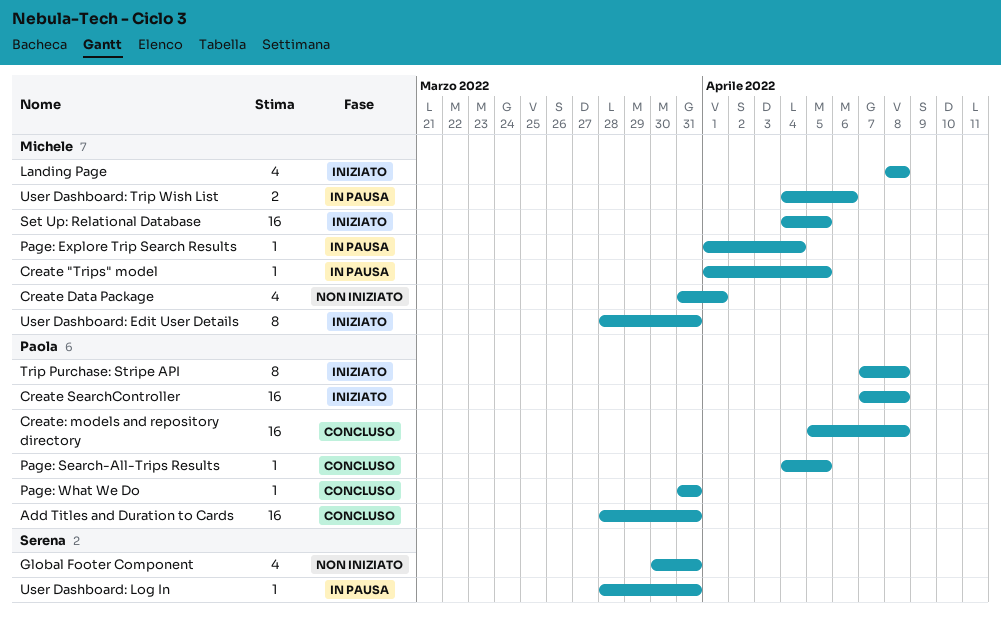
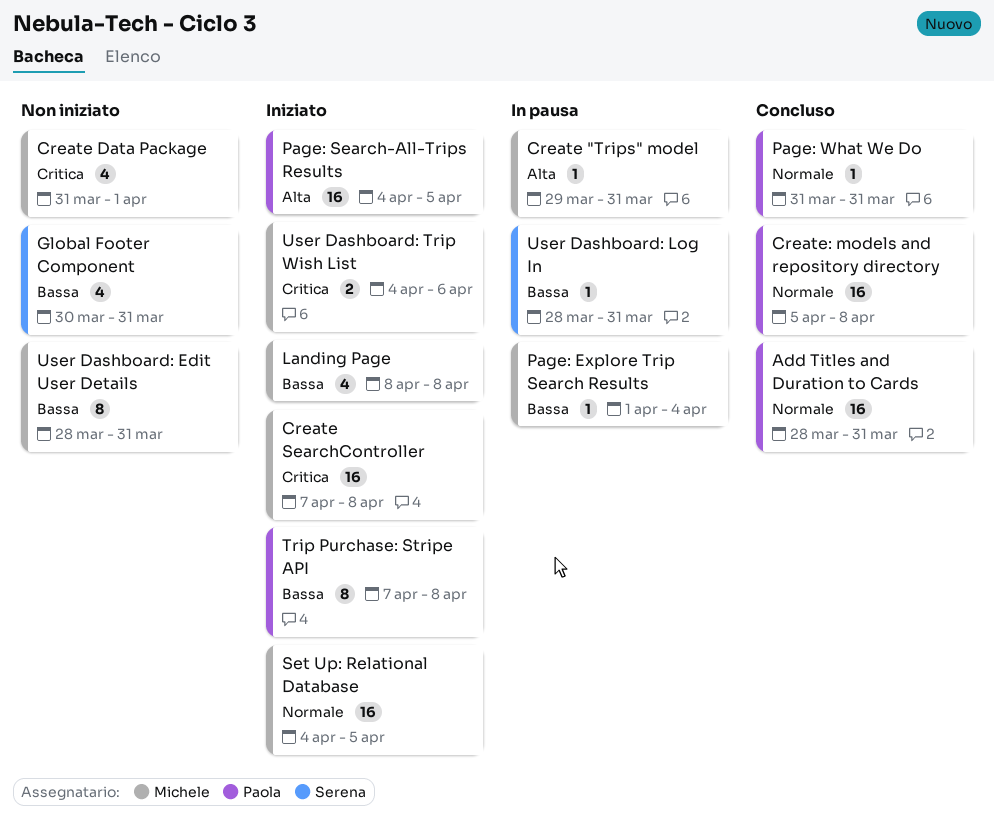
Create "Trips" model, start: Apr 1 -> Mar 29
Create "Trips" model, due: Apr 5 -> Mar 31
Create SearchController, owner: Paola -> Michele
Page: Search-All-Trips Results, status: Concluso -> Iniziato
Page: Search-All-Trips Results, estimate: 1 -> 16
User Dashboard: Edit User Details, status: Iniziato -> Non iniziato
User Dashboard: Trip Wish List, status: In pausa -> Iniziato

